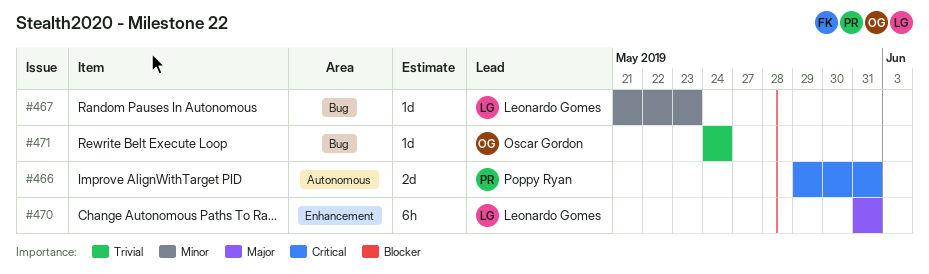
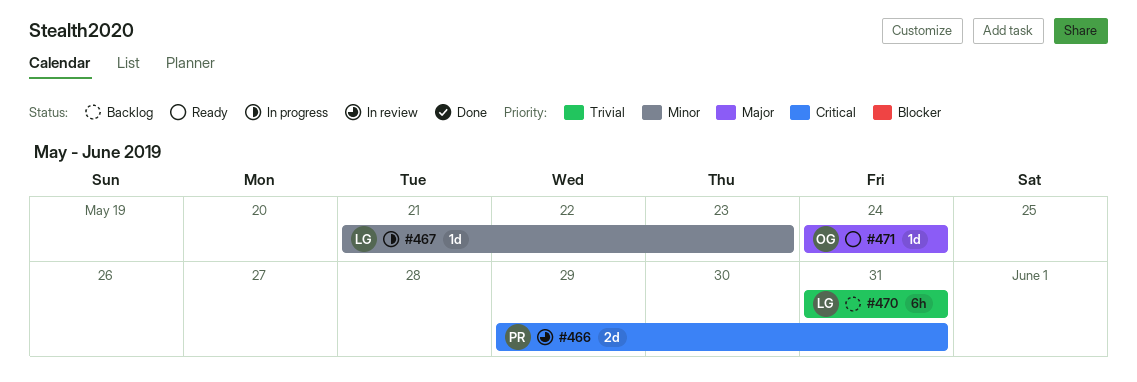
#470, priority: Major -> Trivial
#471, priority: Trivial -> Major

